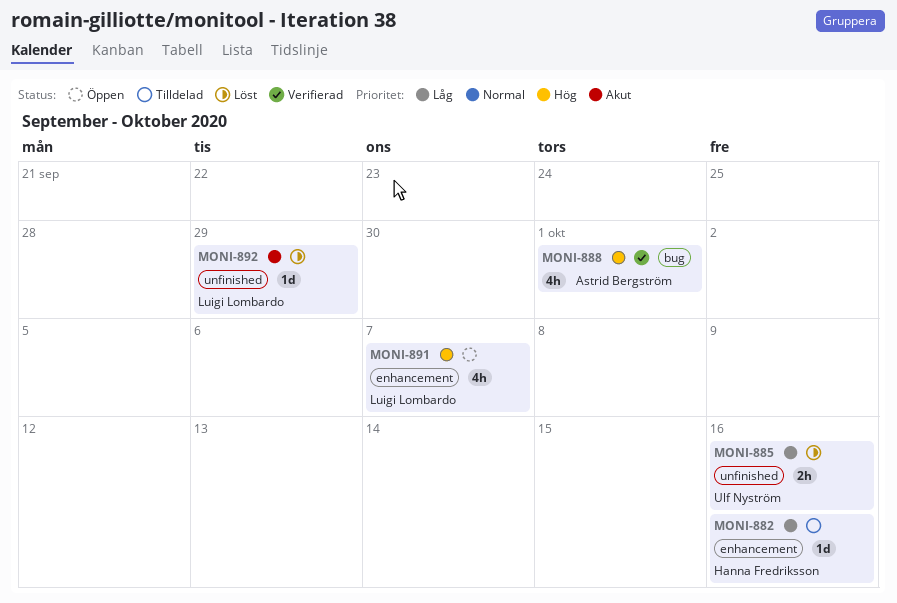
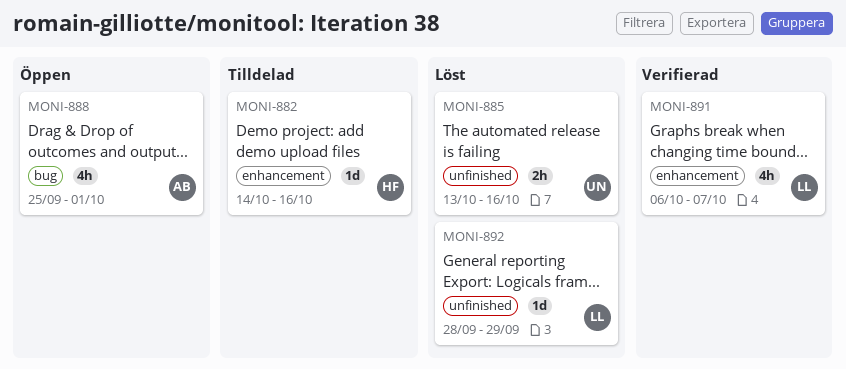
MONI-888, status: Verifierad -> Öppen
MONI-891, status: Öppen -> Verifierad

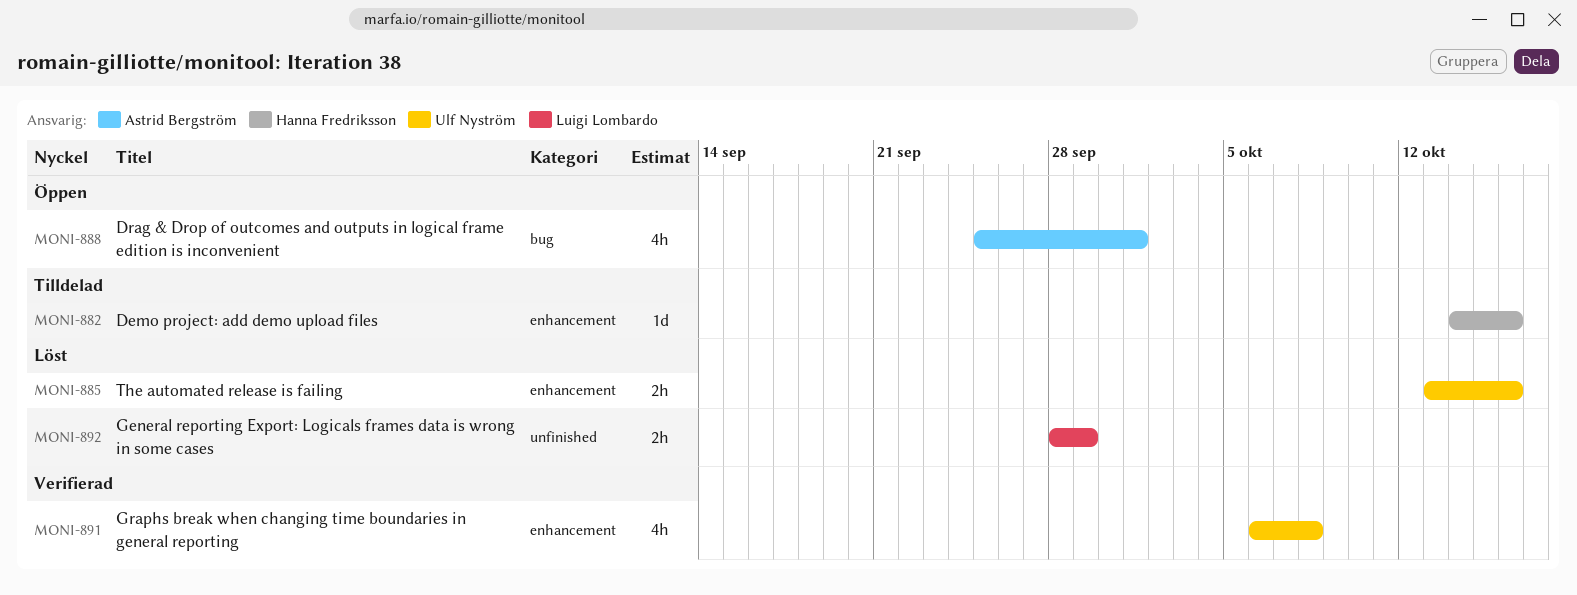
MONI-885, label: unfinished -> enhancement
MONI-891, owner: Luigi Lombardo -> Ulf Nyström
MONI-891, due: Oct 7 -> Oct 8
MONI-892, estimate: 1d -> 2h

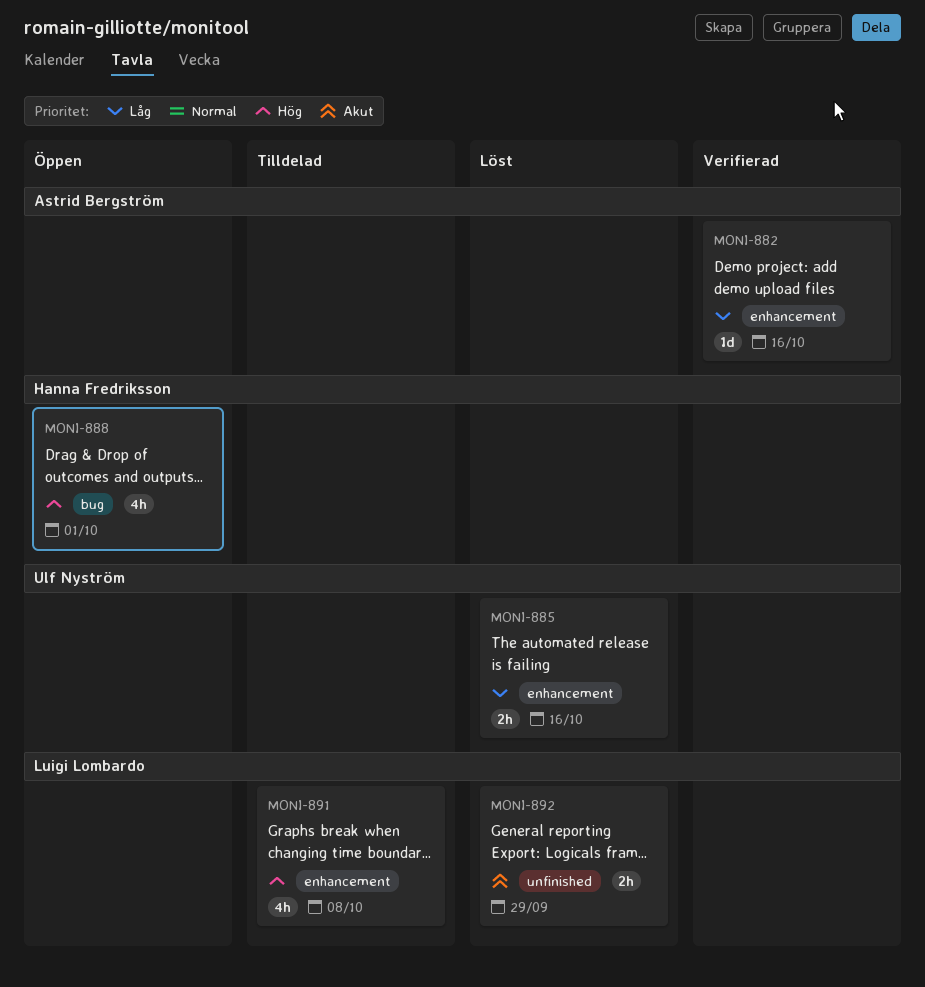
MONI-882, status: Tilldelad -> Verifierad
MONI-882, owner: Hanna Fredriksson -> Astrid Bergström
MONI-888, owner: Astrid Bergström -> Hanna Fredriksson
MONI-891, status: Verifierad -> Tilldelad
MONI-891, owner: Ulf Nyström -> Luigi Lombardo

